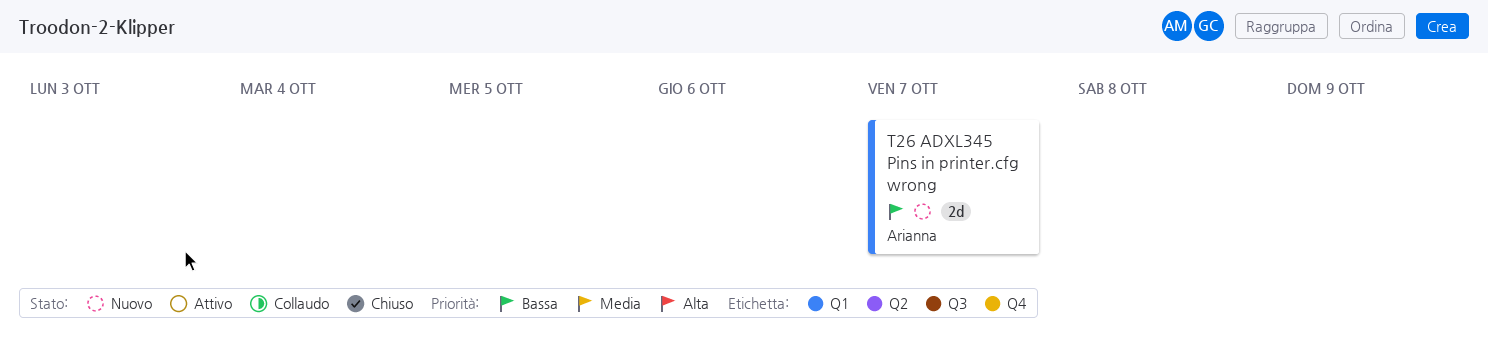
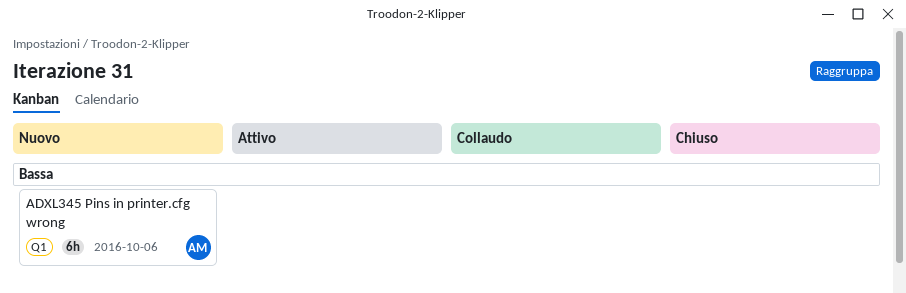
ADXL345 Pins in printer.cfg wrong, estimate: 2d -> 6h
ADXL345 Pins in printer.cfg wrong, due: Oct 7 -> Oct 6

